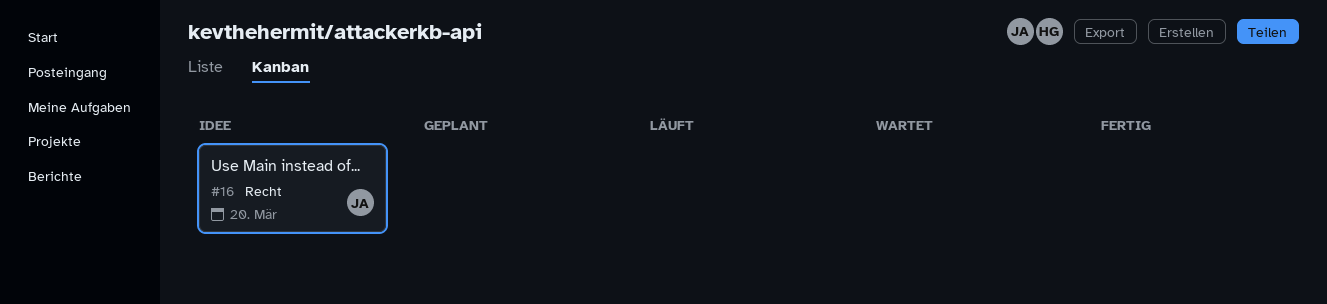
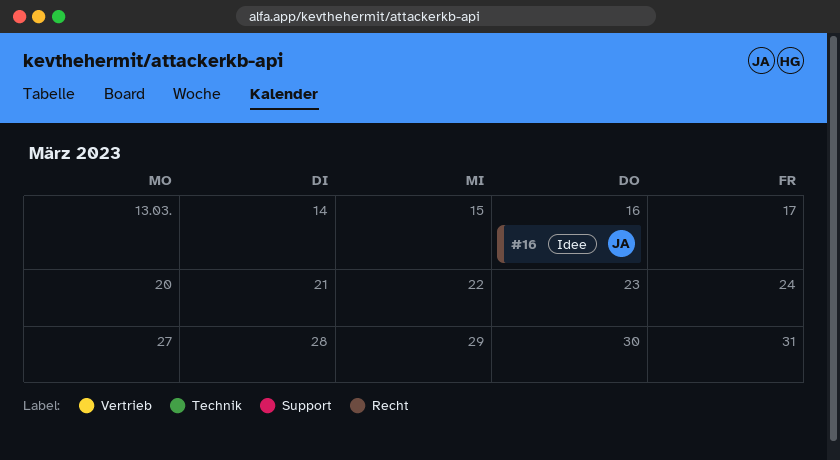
#16, due: Mar 20 -> Mar 16

